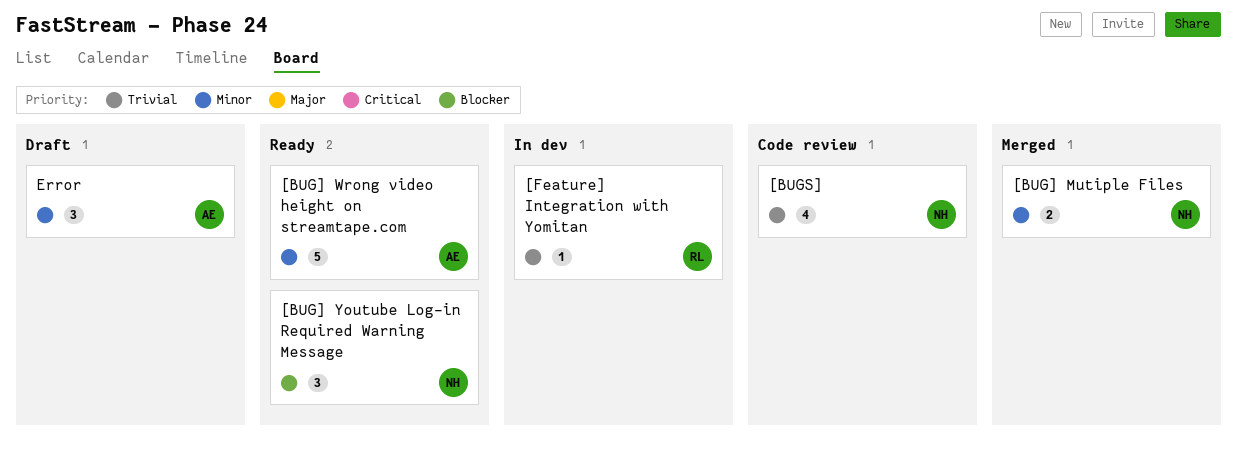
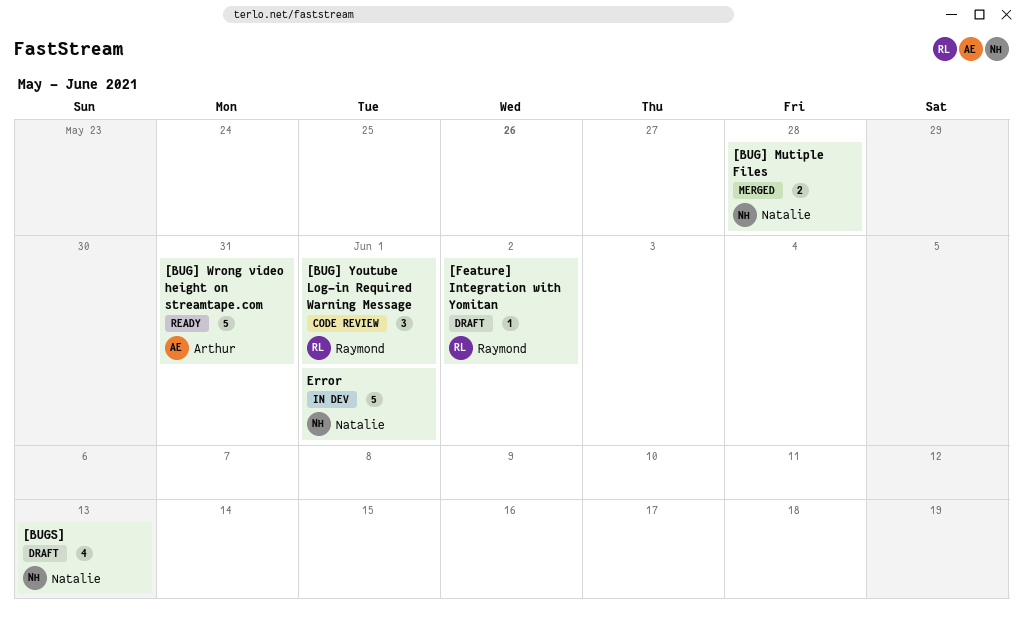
[BUG] Youtube Log-in Required Warning Message, status: Ready -> Code review
[BUG] Youtube Log-in Required Warning Message, owner: Natalie -> Raymond
[BUGS], status: Code review -> Draft
[Feature] Integration with Yomitan, status: In dev -> Draft
Error, status: Draft -> In dev
Error, owner: Arthur -> Natalie
Error, estimate: 3 -> 5

